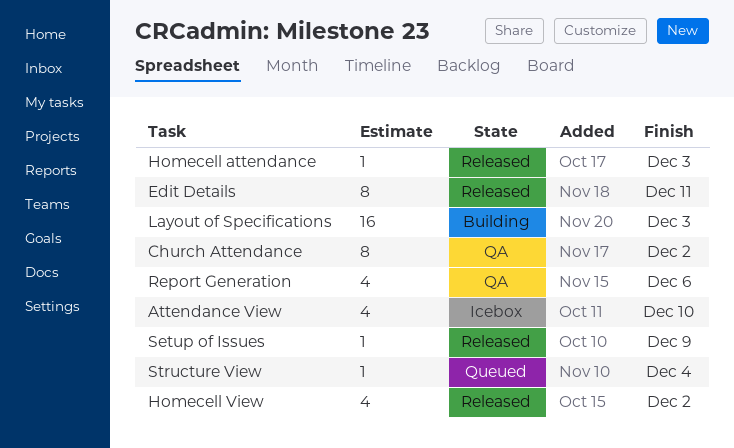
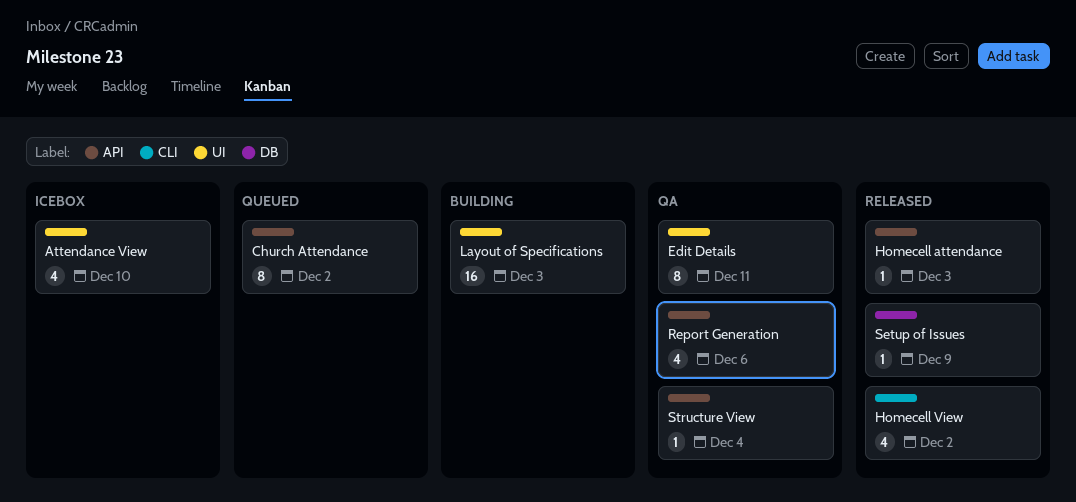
Church Attendance, status: QA -> Queued
Edit Details, status: Released -> QA
Structure View, status: Queued -> QA

